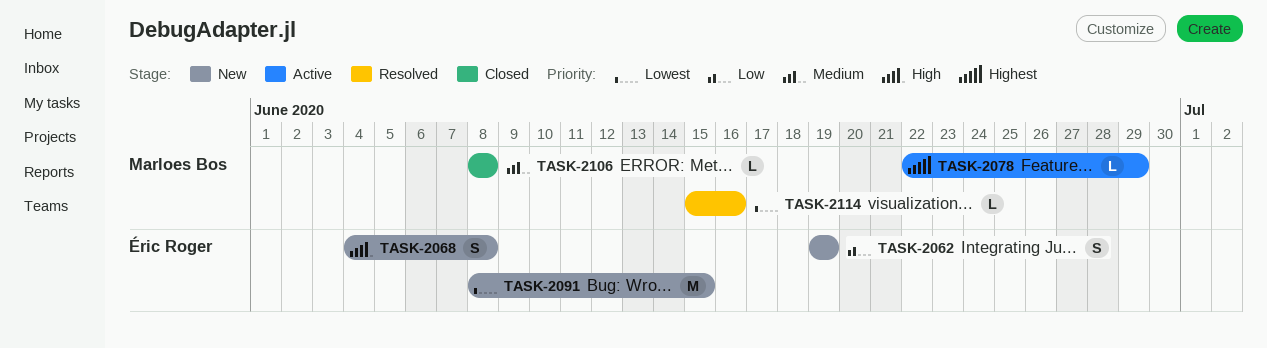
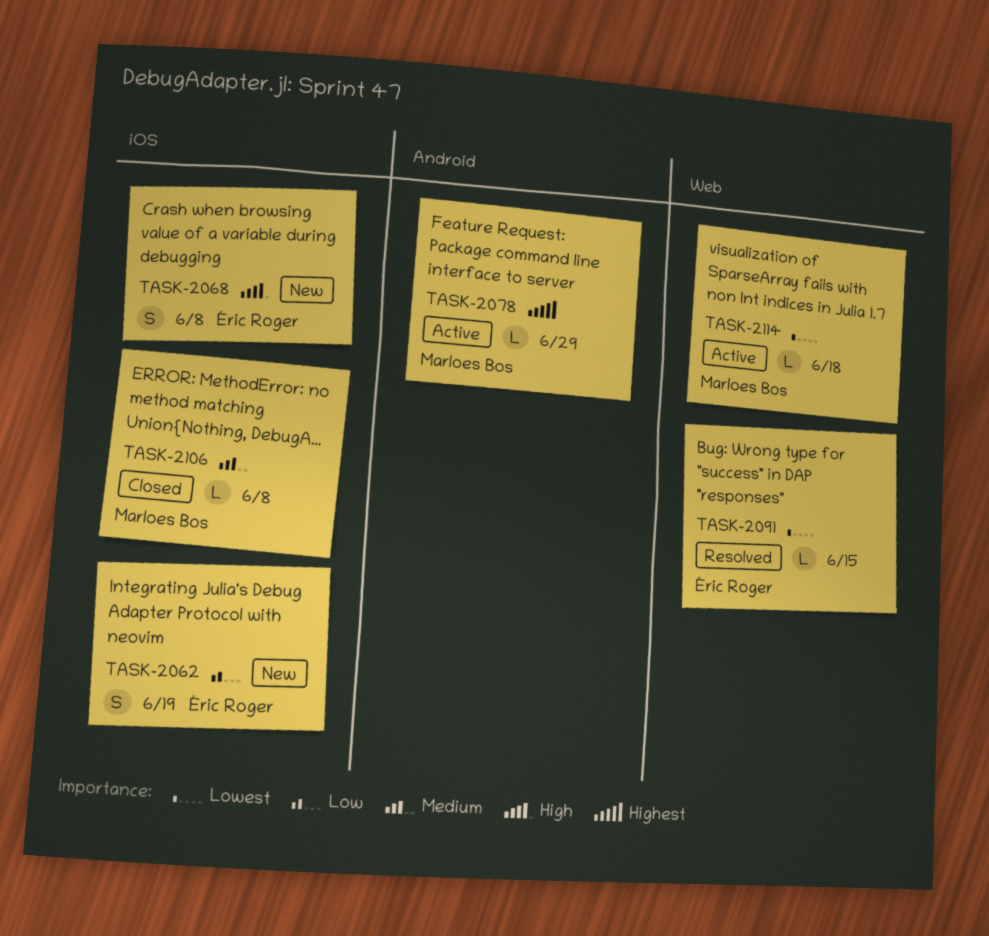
TASK-2091, status: New -> Resolved
TASK-2091, estimate: M -> L
TASK-2114, status: Resolved -> Active
TASK-2114, due: Jun 16 -> Jun 18

